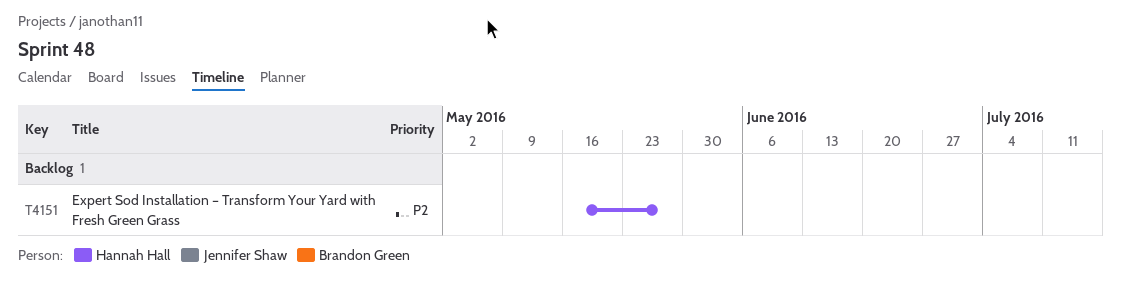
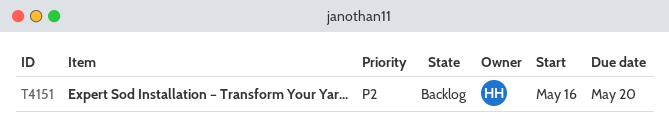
T4151, due: May 27 -> May 20

